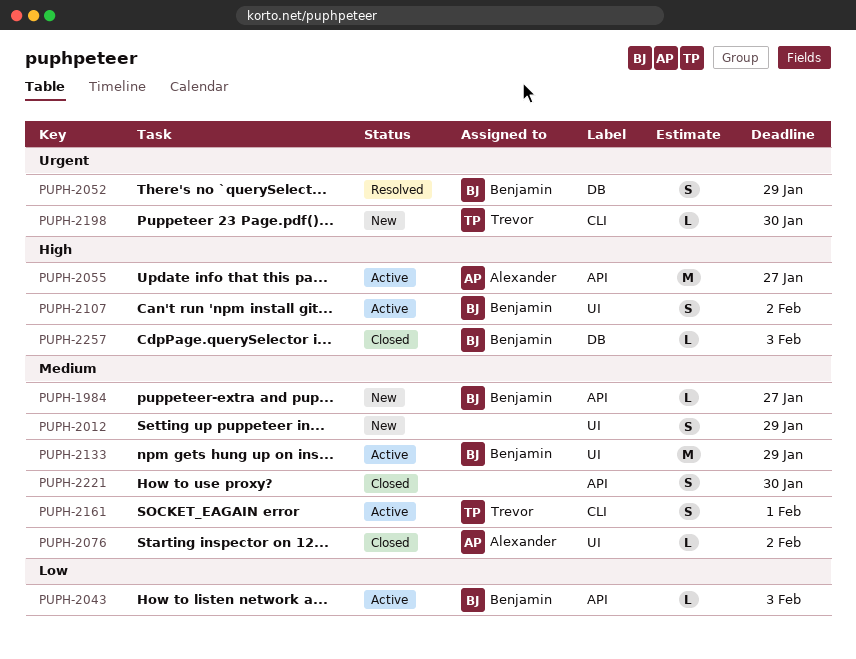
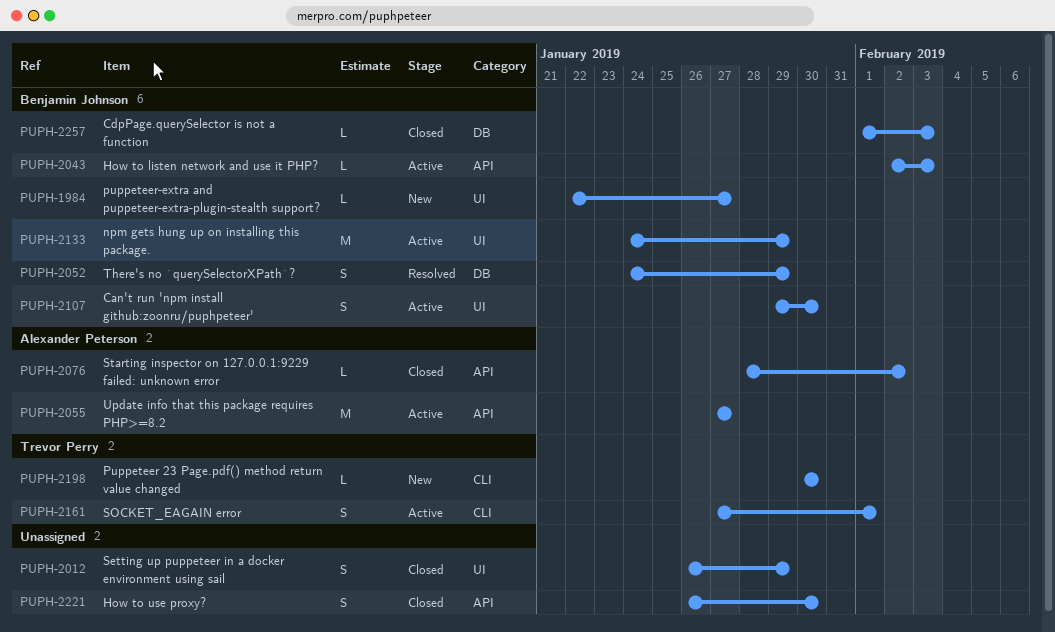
PUPH-1984, label: API -> UI
PUPH-2012, status: New -> Closed
PUPH-2076, label: UI -> API
PUPH-2107, due: Feb 2 -> Jan 30

